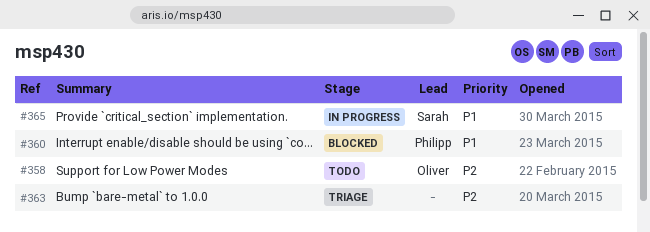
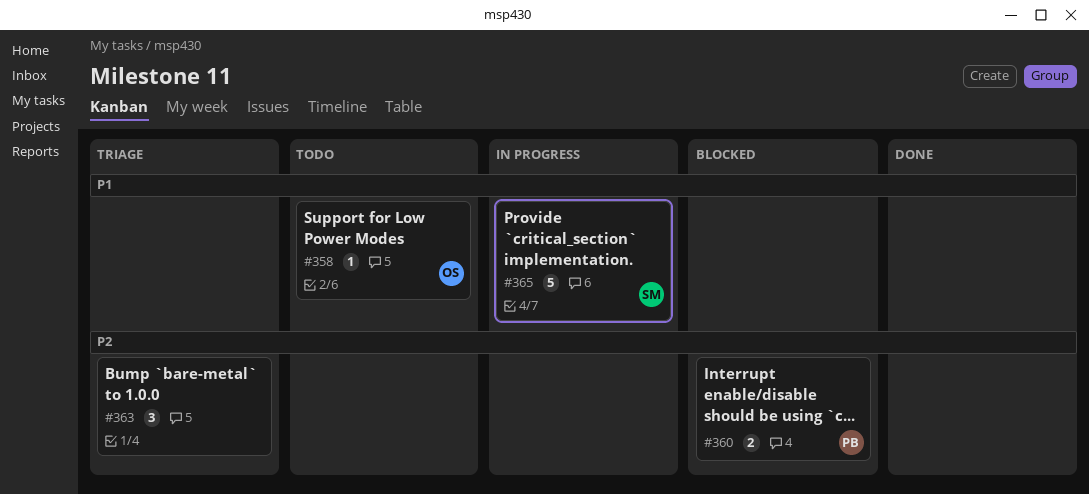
#358, priority: P2 -> P1
#360, priority: P1 -> P2

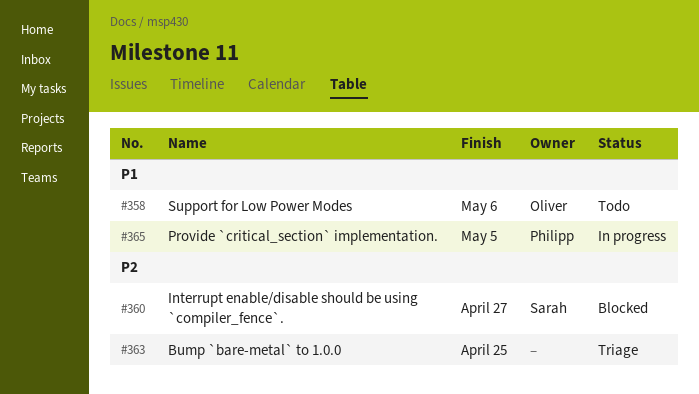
#360, owner: Philipp -> Sarah
#365, owner: Sarah -> Philipp

